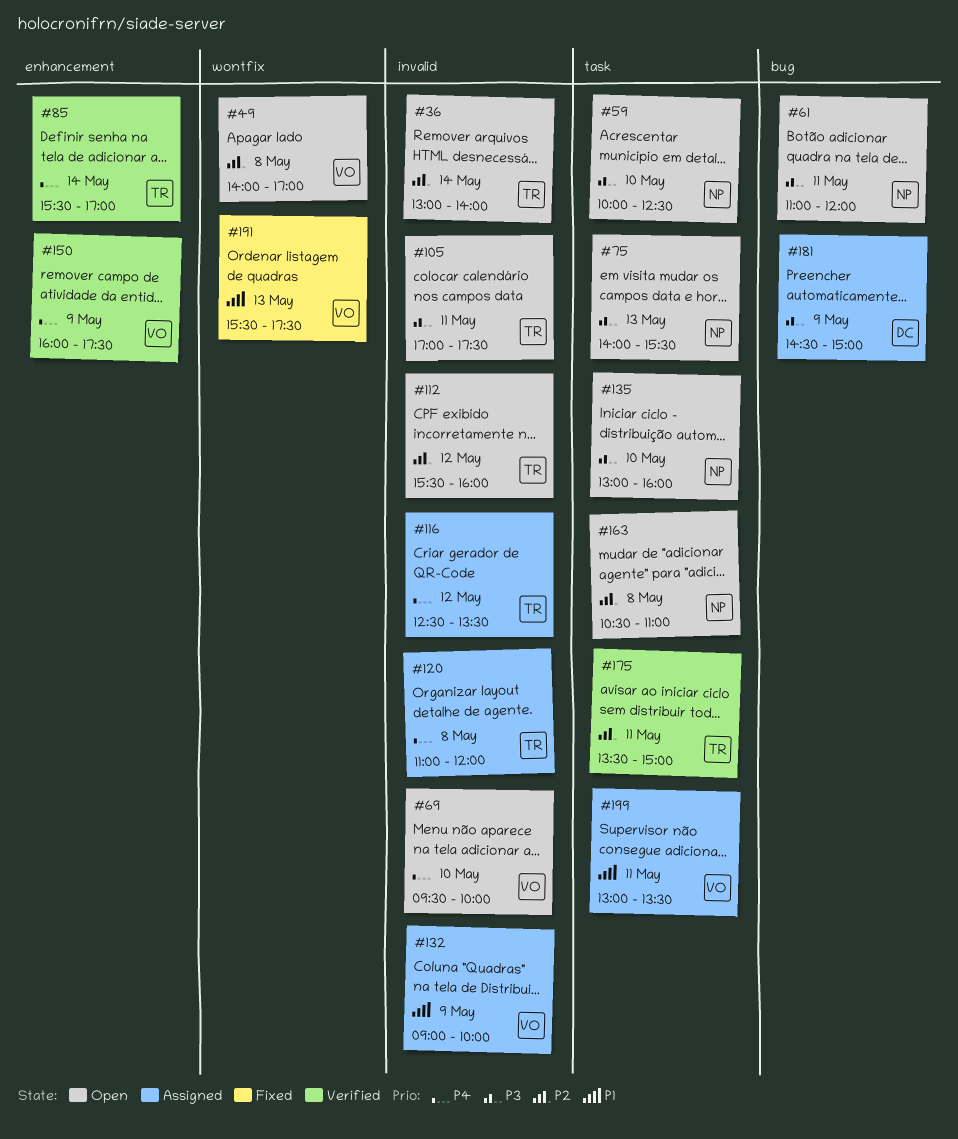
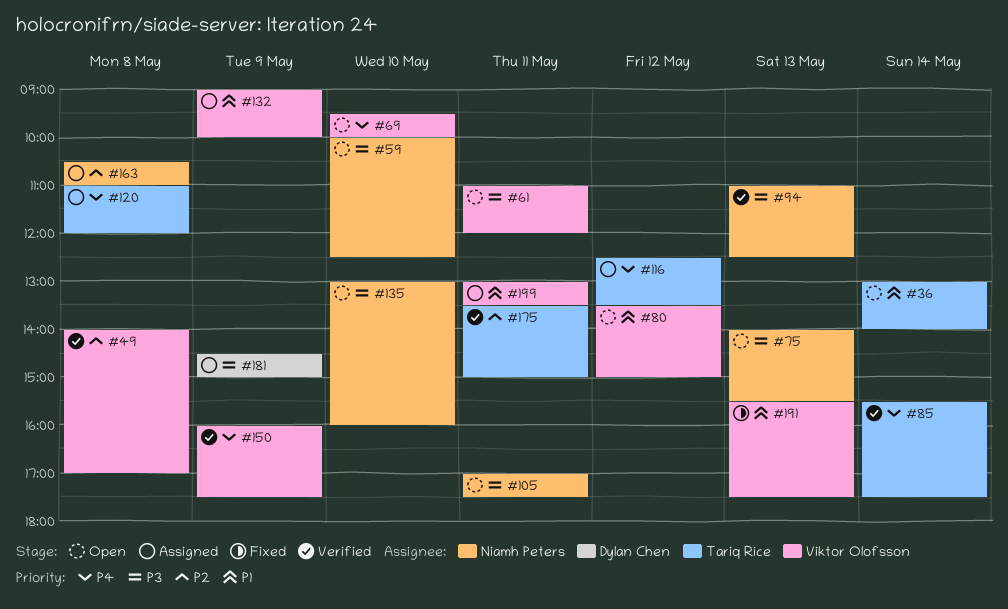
#36, priority: P2 -> P1
#49, status: Open -> Verified
#61, owner: Niamh Peters -> Viktor Olofsson
#80: none -> present
#85, ends: 17:00 -> 17:30
#94: none -> present
#105, owner: Tariq Rice -> Niamh Peters
#112: present -> none
#163, status: Open -> Assigned

